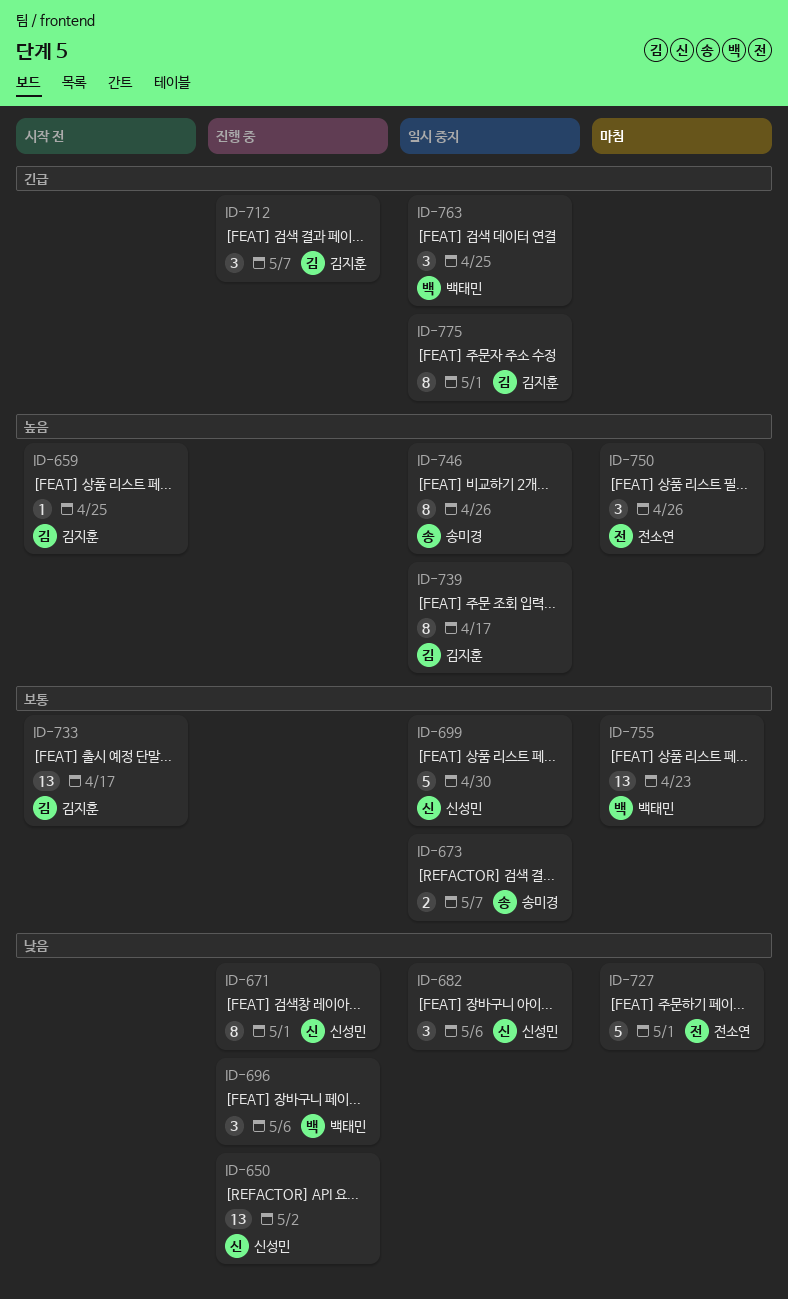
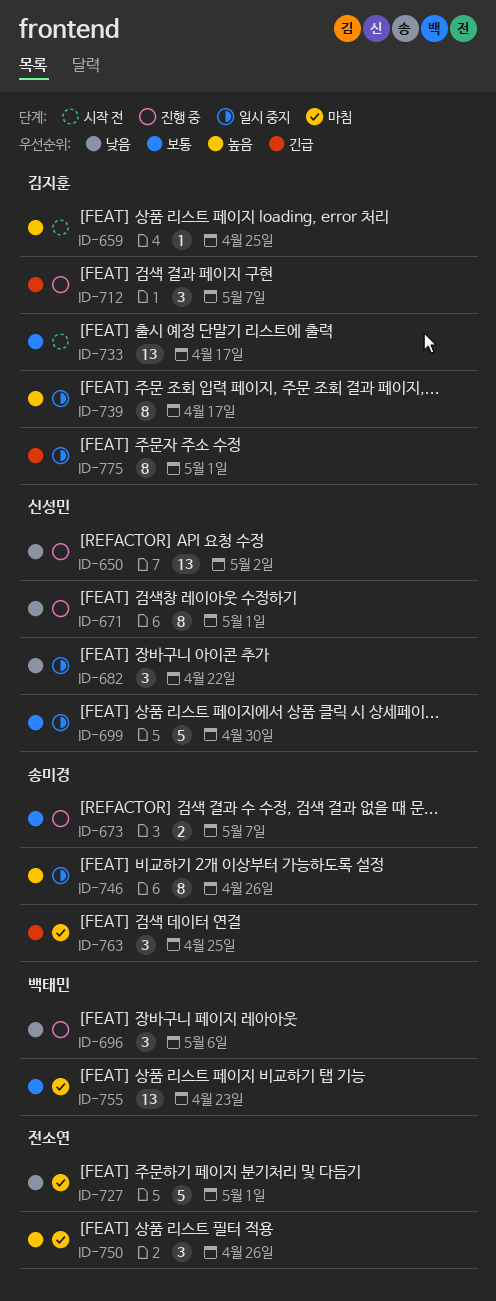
ID-673, status: 일시 중지 -> 진행 중
ID-682, due: May 6 -> Apr 22
ID-763, status: 일시 중지 -> 마침
ID-763, owner: 백태민 -> 송미경

